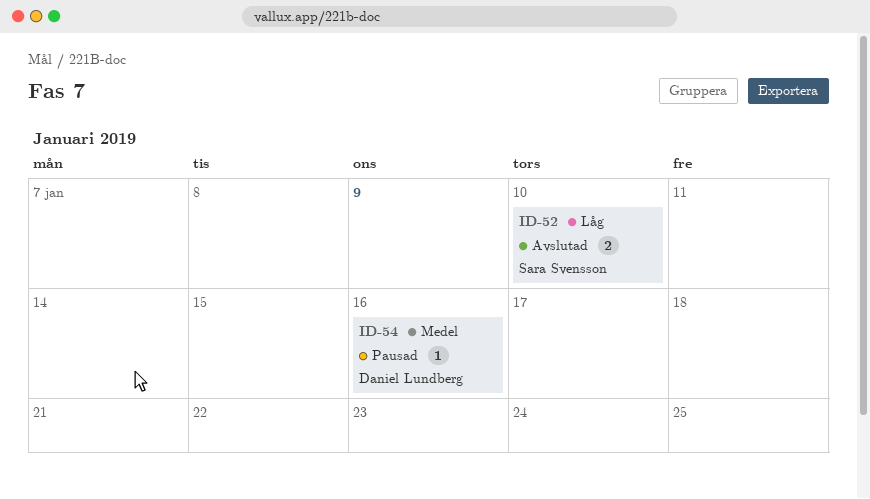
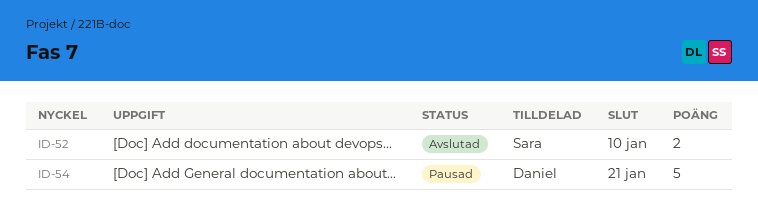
ID-54, estimate: 1 -> 5
ID-54, due: Jan 16 -> Jan 21

